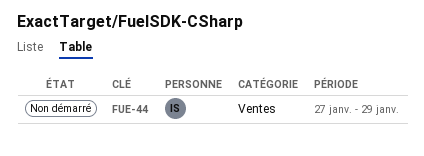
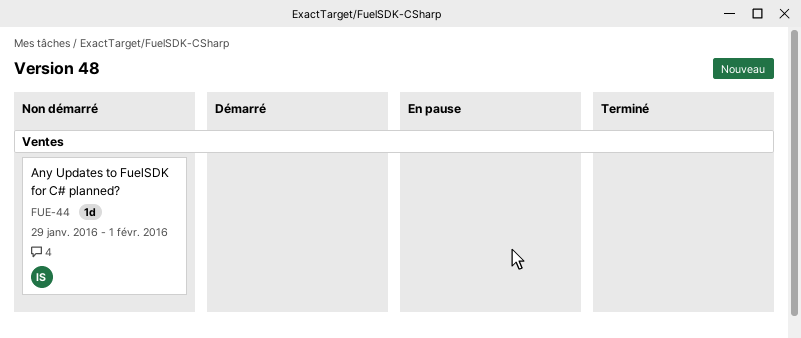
FUE-44, start: Jan 27 -> Jan 29
FUE-44, due: Jan 29 -> Feb 1

